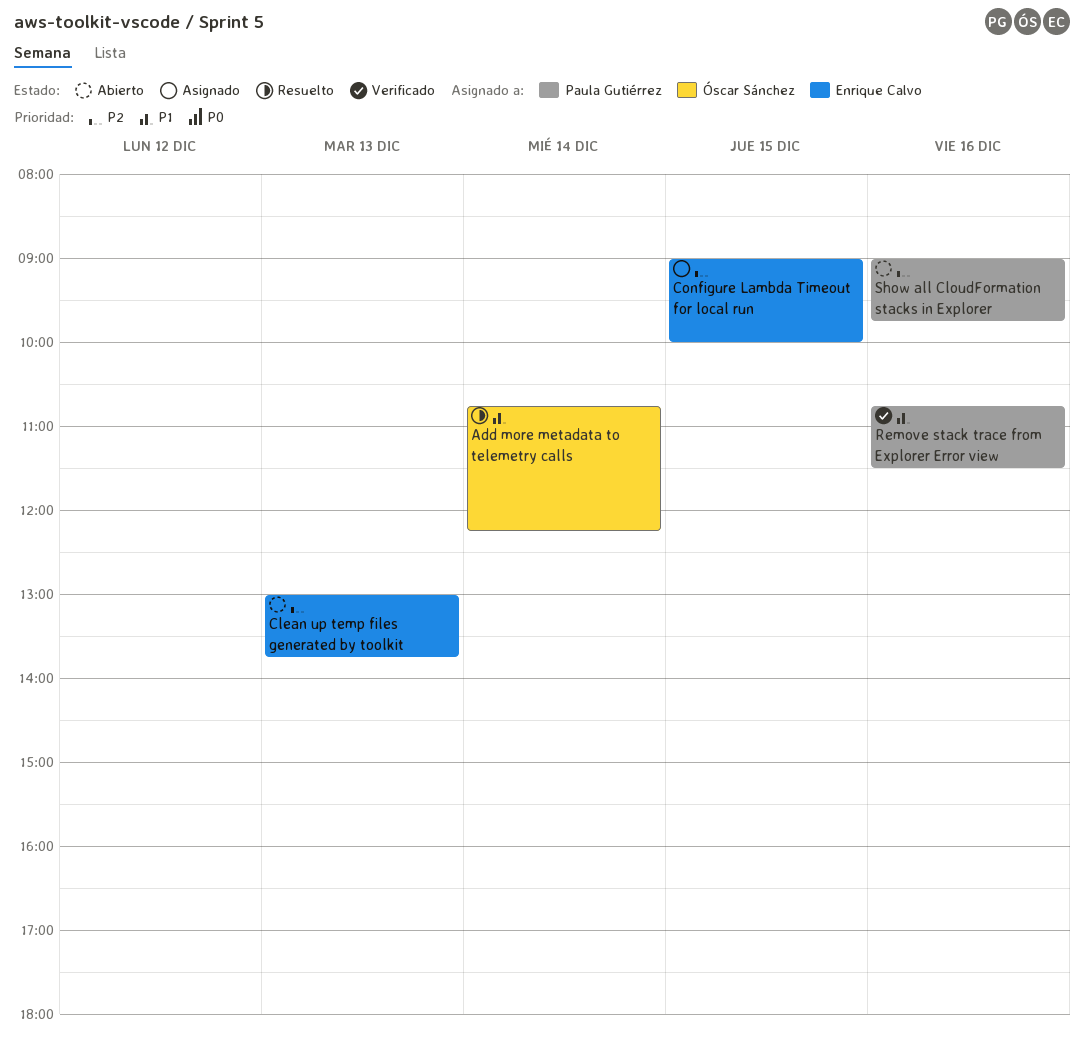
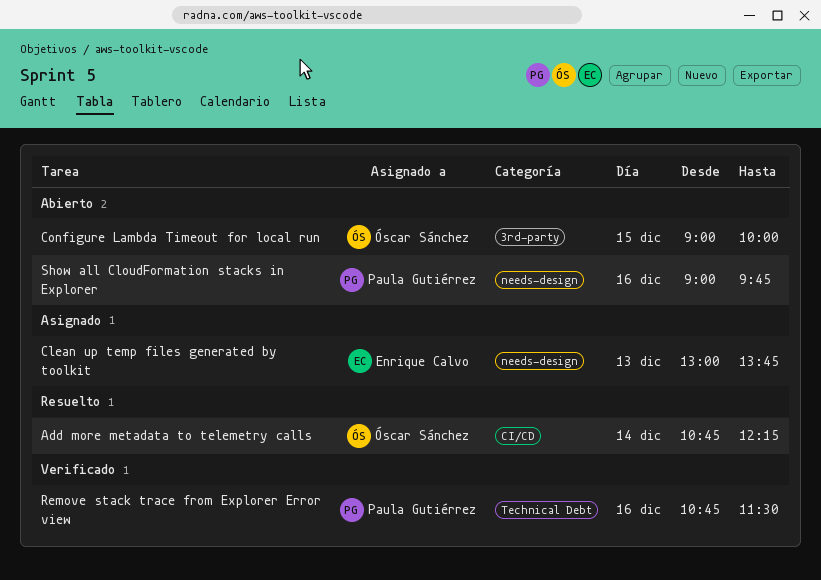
Clean up temp files generated by toolkit, status: Abierto -> Asignado
Configure Lambda Timeout for local run, status: Asignado -> Abierto
Configure Lambda Timeout for local run, owner: Enrique Calvo -> Óscar Sánchez

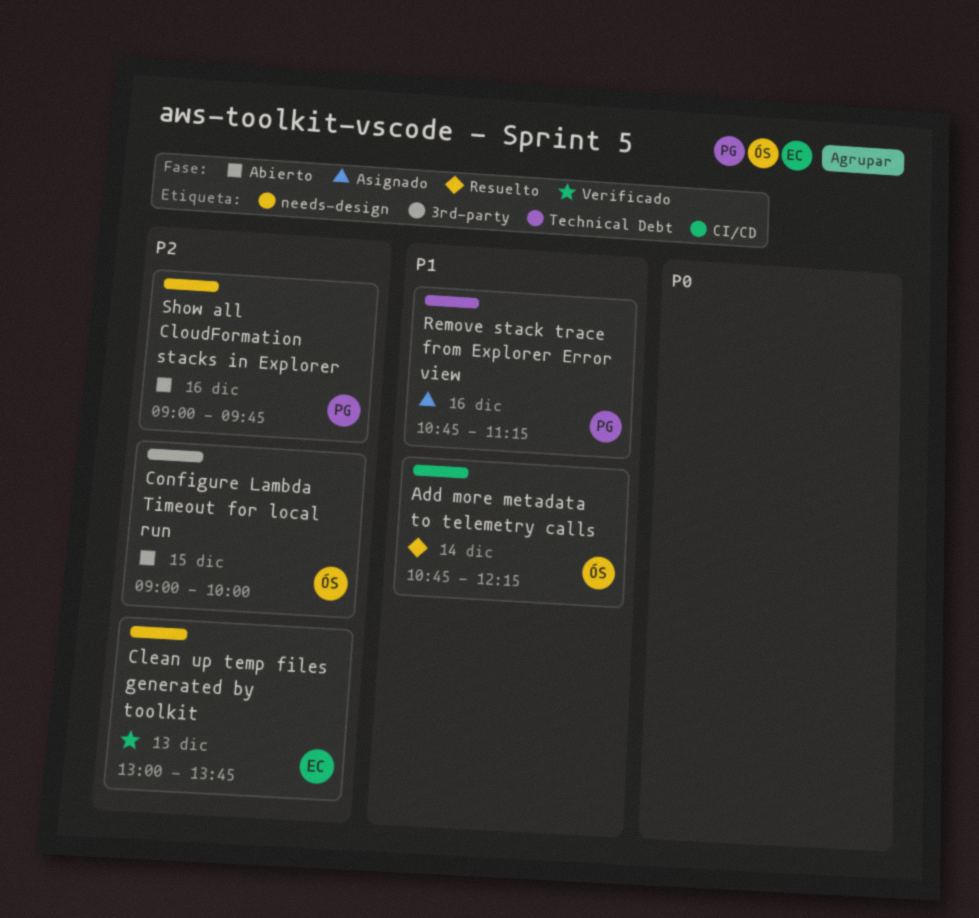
Clean up temp files generated by toolkit, status: Asignado -> Verificado
Remove stack trace from Explorer Error view, status: Verificado -> Asignado
Remove stack trace from Explorer Error view, ends: 11:30 -> 11:15

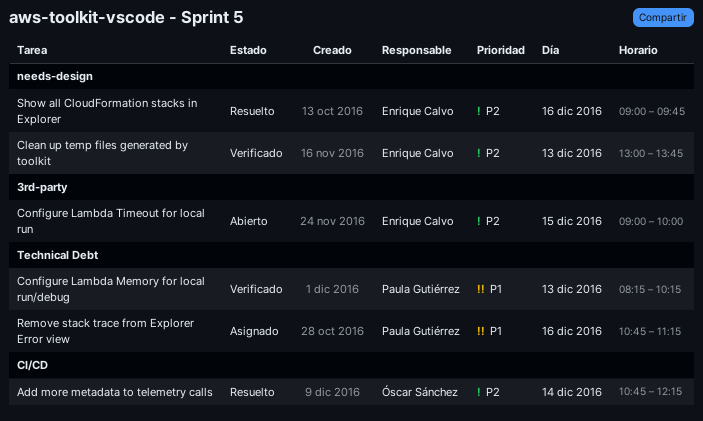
Add more metadata to telemetry calls, priority: P1 -> P2
Configure Lambda Memory for local run/debug: none -> present
Configure Lambda Timeout for local run, owner: Óscar Sánchez -> Enrique Calvo
Show all CloudFormation stacks in Explorer, status: Abierto -> Resuelto
Show all CloudFormation stacks in Explorer, owner: Paula Gutiérrez -> Enrique Calvo

